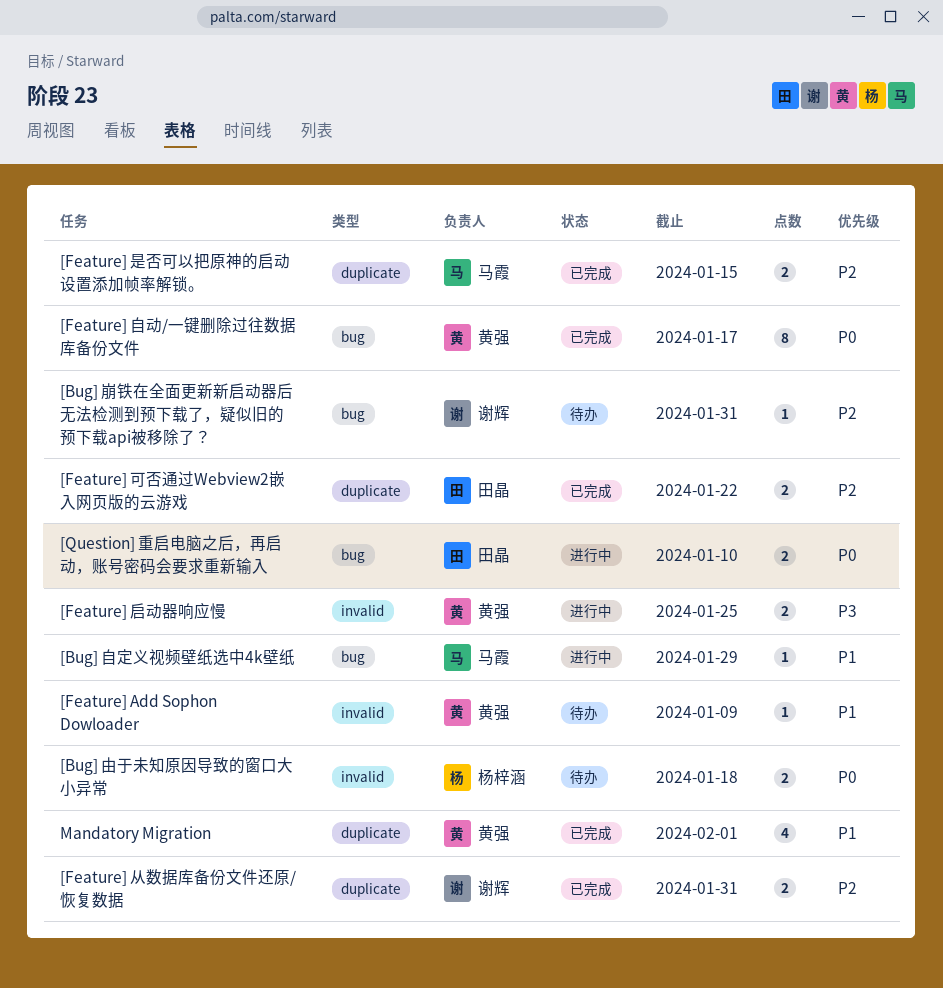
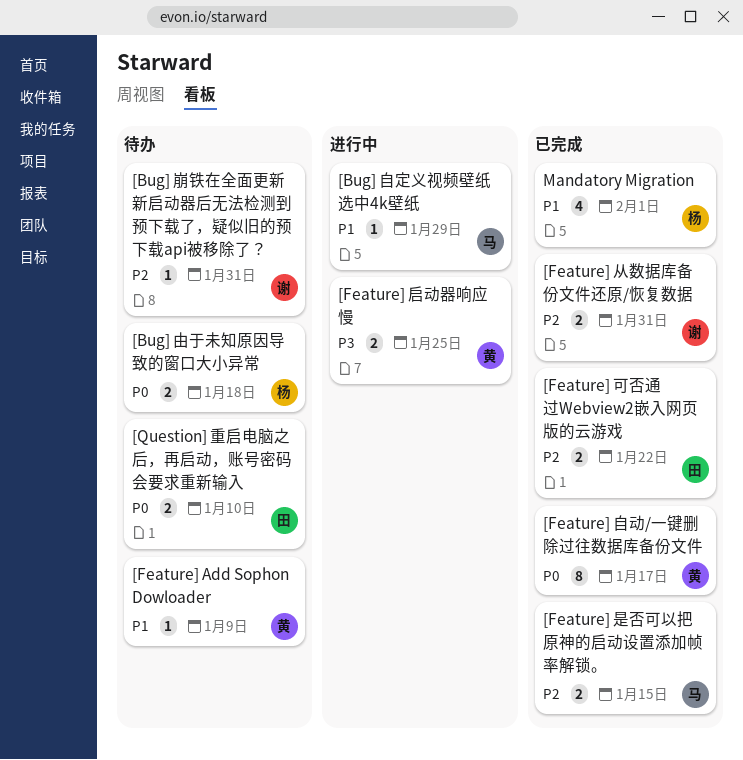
[Question] 重启电脑之后，再启动，账号密码会要求重新输入, status: 进行中 -> 待办
Mandatory Migration, owner: 黄强 -> 杨梓涵

